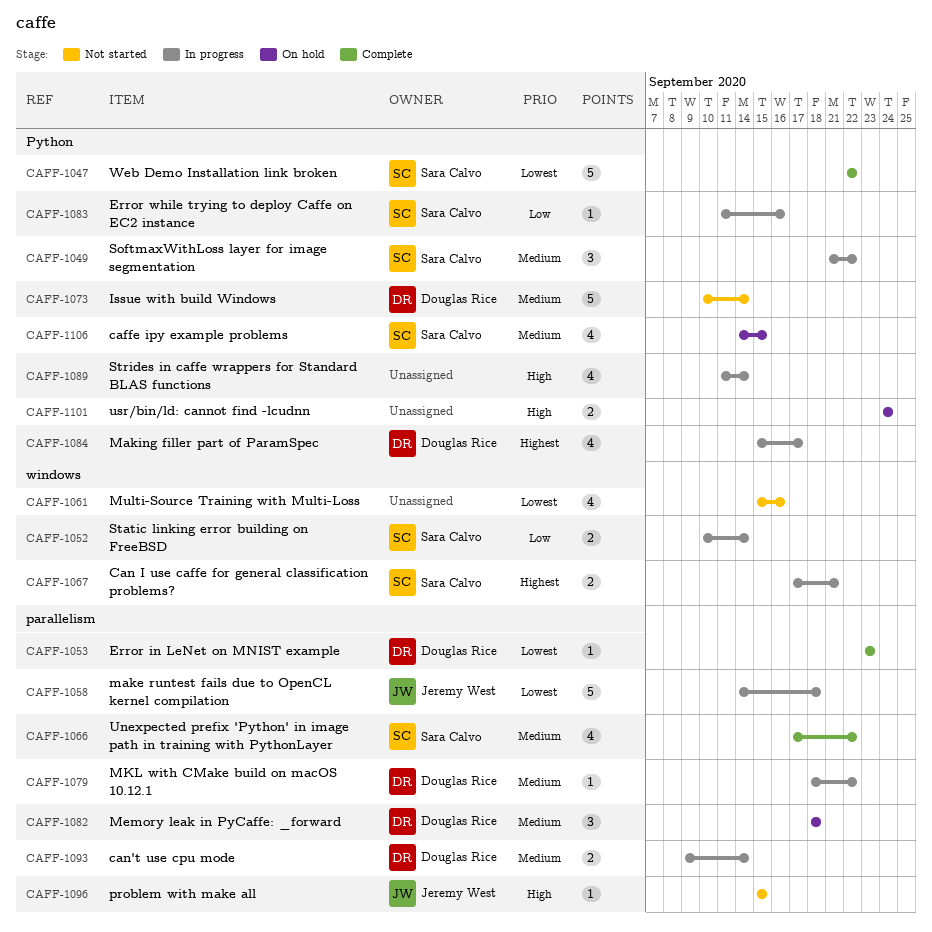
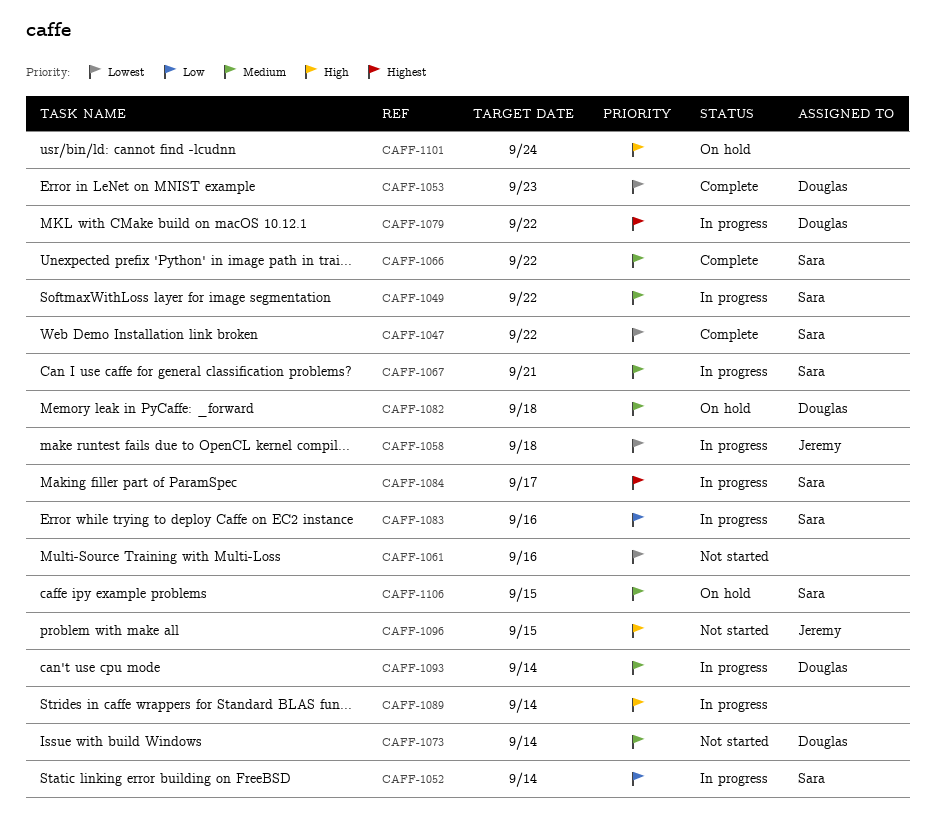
CAFF-1067, priority: Highest -> Medium
CAFF-1079, priority: Medium -> Highest
CAFF-1084, owner: Douglas Rice -> Sara Calvo

